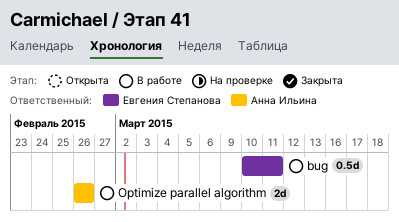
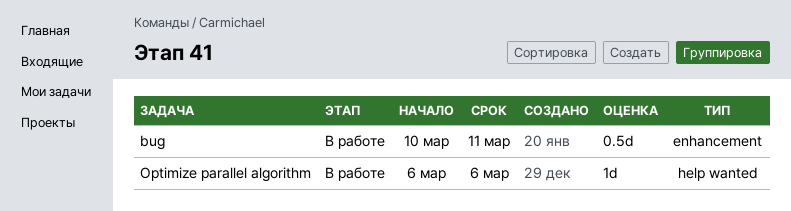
Optimize parallel algorithm, estimate: 2d -> 1d
Optimize parallel algorithm, start: Feb 26 -> Mar 6
Optimize parallel algorithm, due: Feb 26 -> Mar 6

